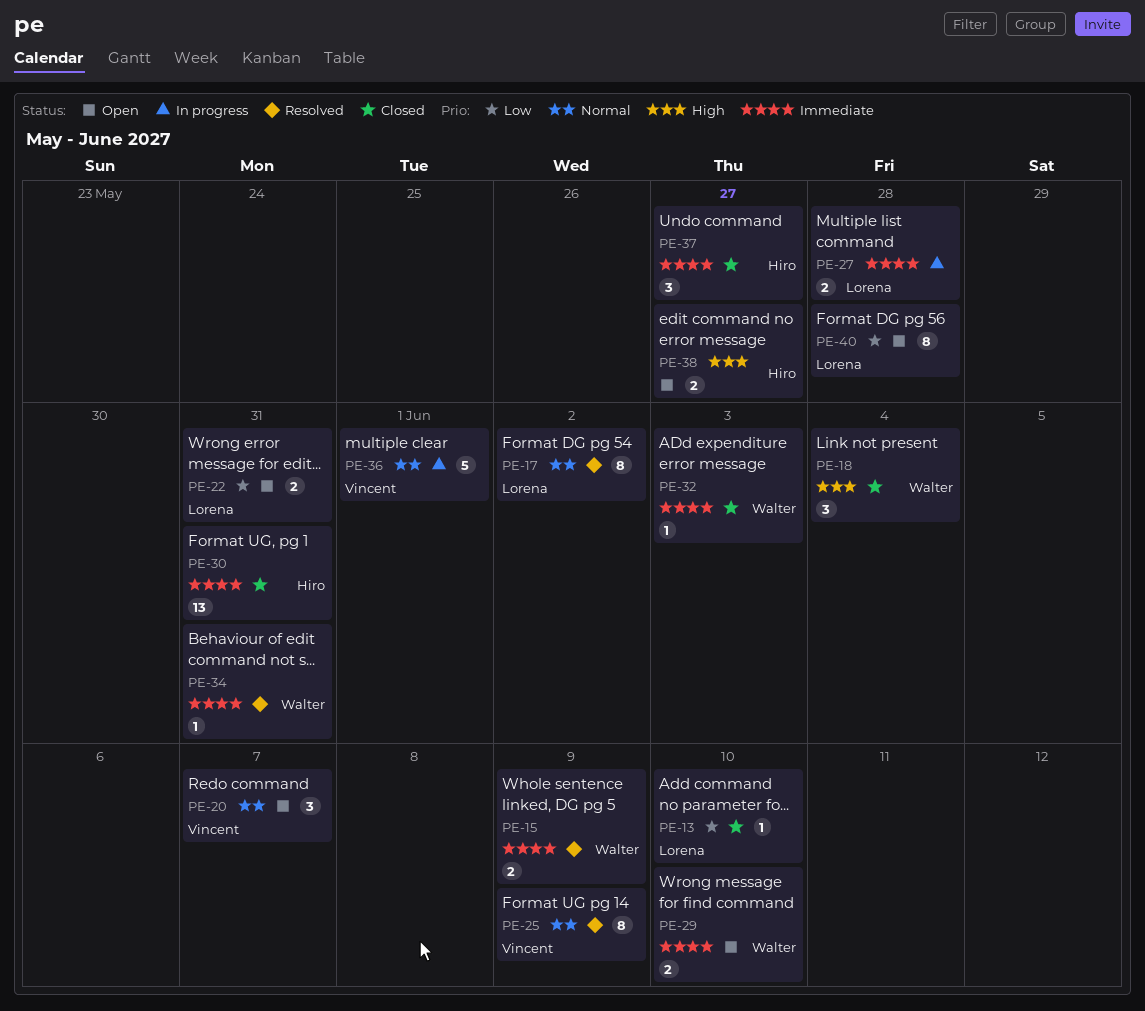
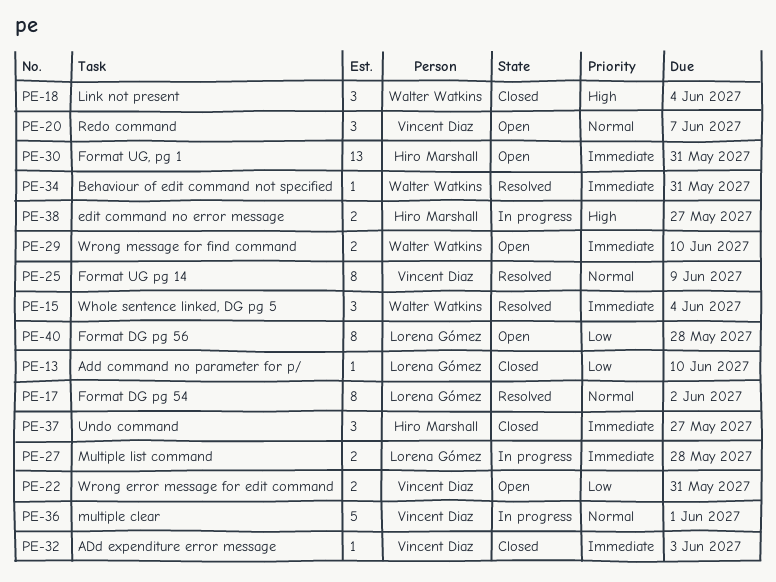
PE-15, estimate: 2 -> 3
PE-15, due: Jun 9 -> Jun 4
PE-22, owner: Lorena Gómez -> Vincent Diaz
PE-30, status: Closed -> Open
PE-32, owner: Walter Watkins -> Vincent Diaz
PE-38, status: Open -> In progress

